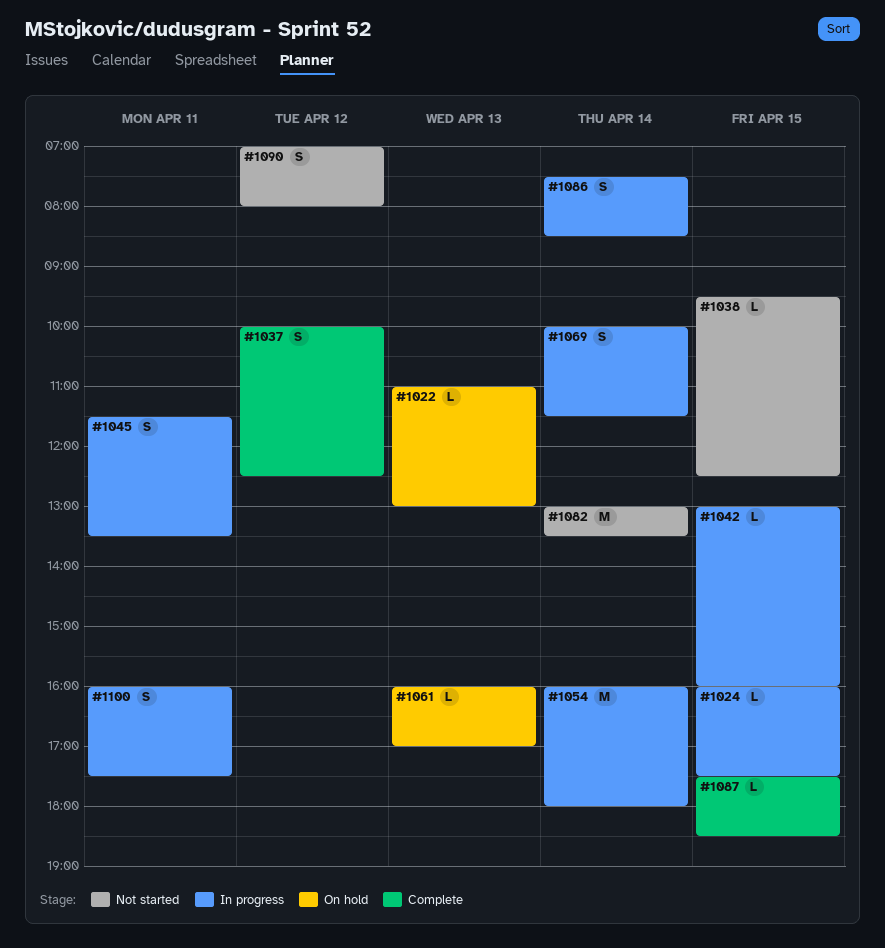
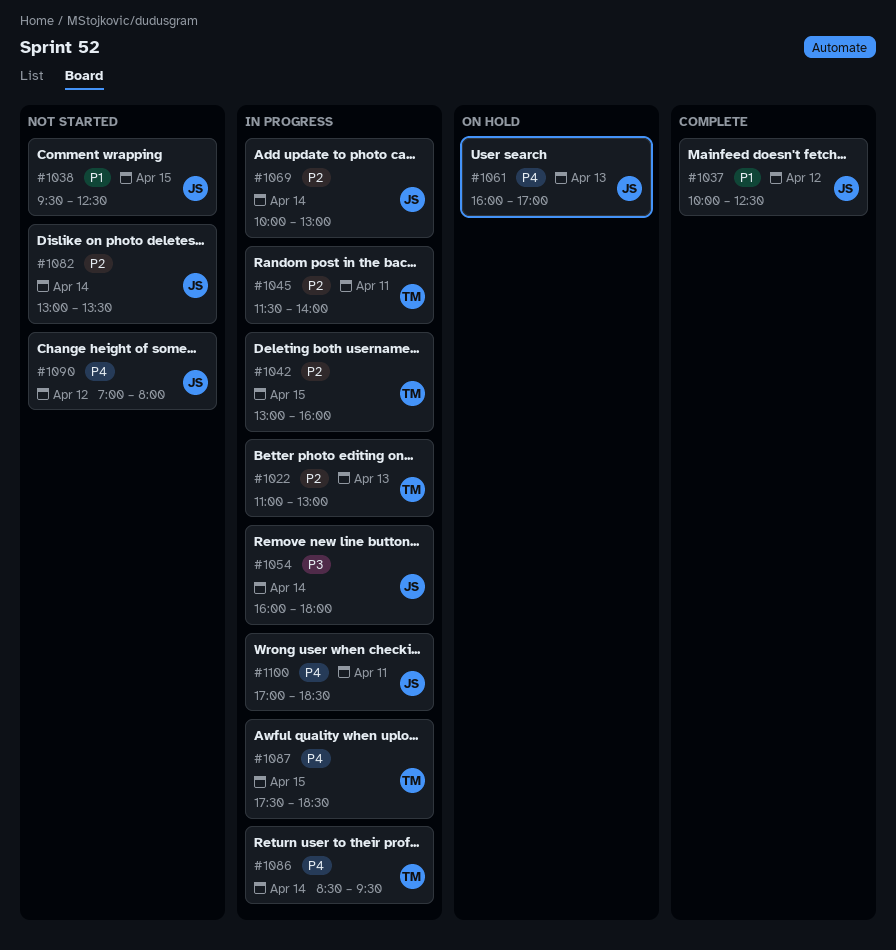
#1022, status: On hold -> In progress
#1024: present -> none
#1045, ends: 13:30 -> 14:00
#1069, ends: 11:30 -> 13:00
#1086, begins: 07:30 -> 08:30
#1086, ends: 08:30 -> 09:30
#1087, status: Complete -> In progress
#1100, begins: 16:00 -> 17:00
#1100, ends: 17:30 -> 18:30

